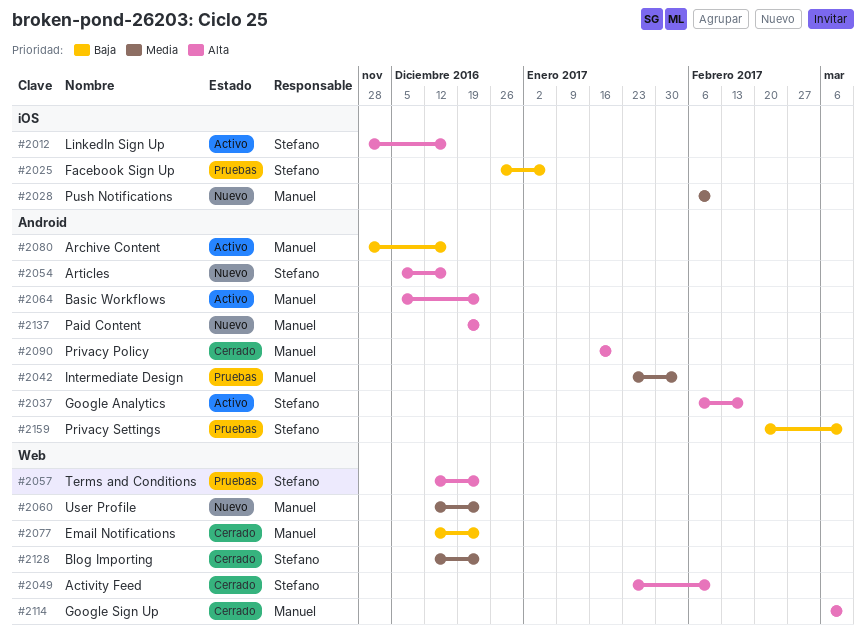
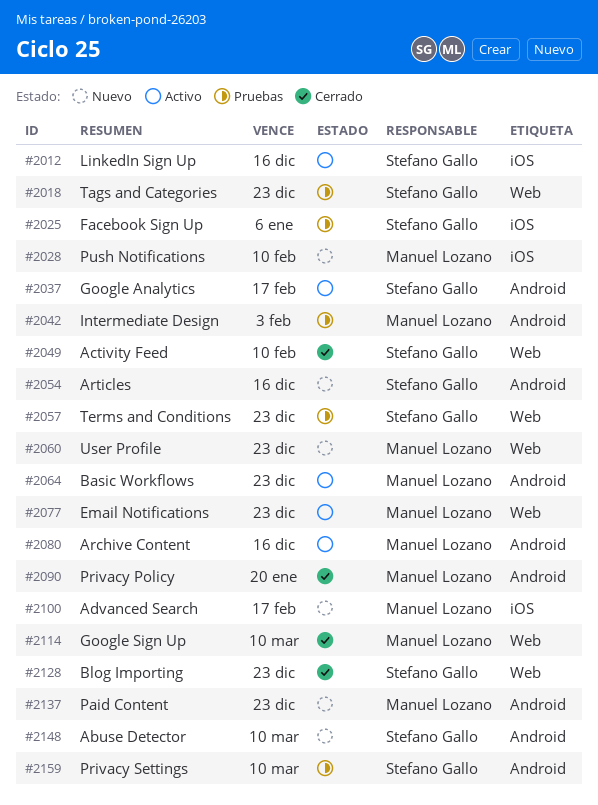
#2018: none -> present
#2077, status: Cerrado -> Activo
#2100: none -> present
#2148: none -> present

